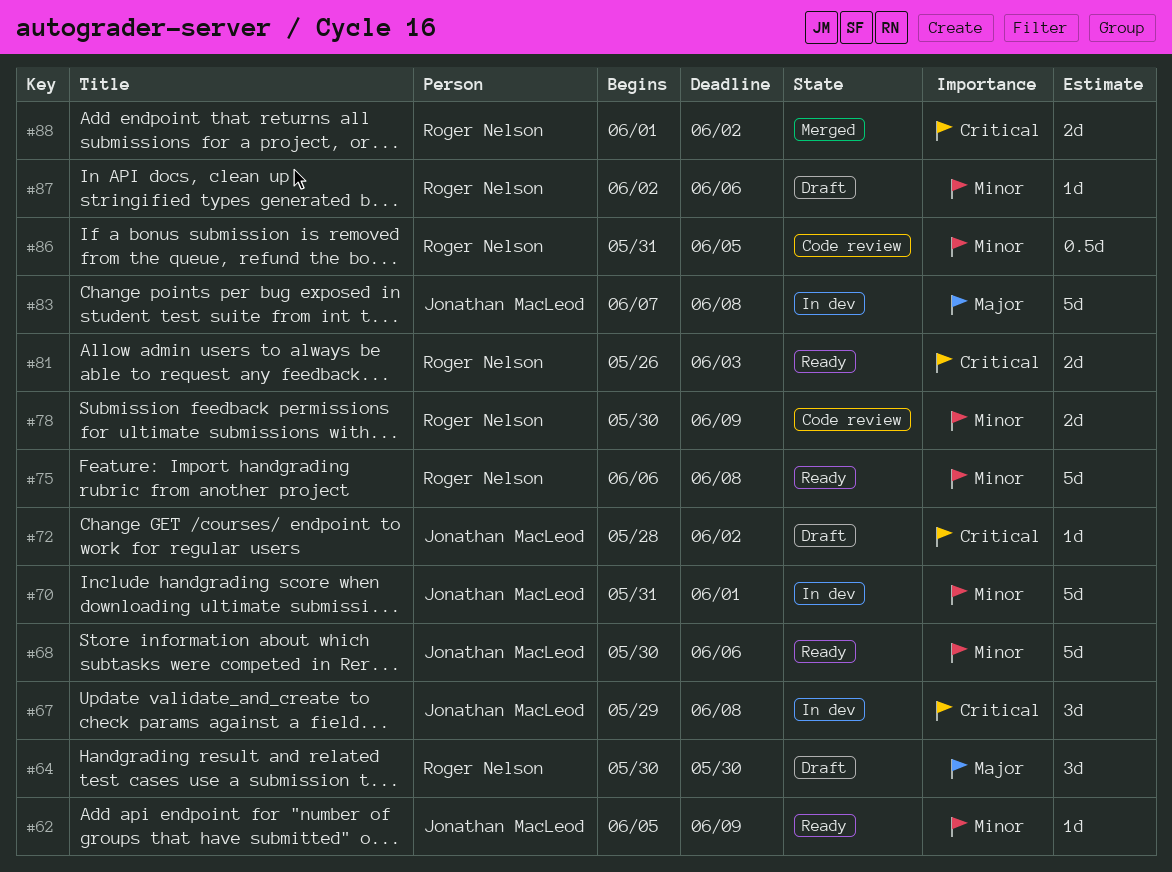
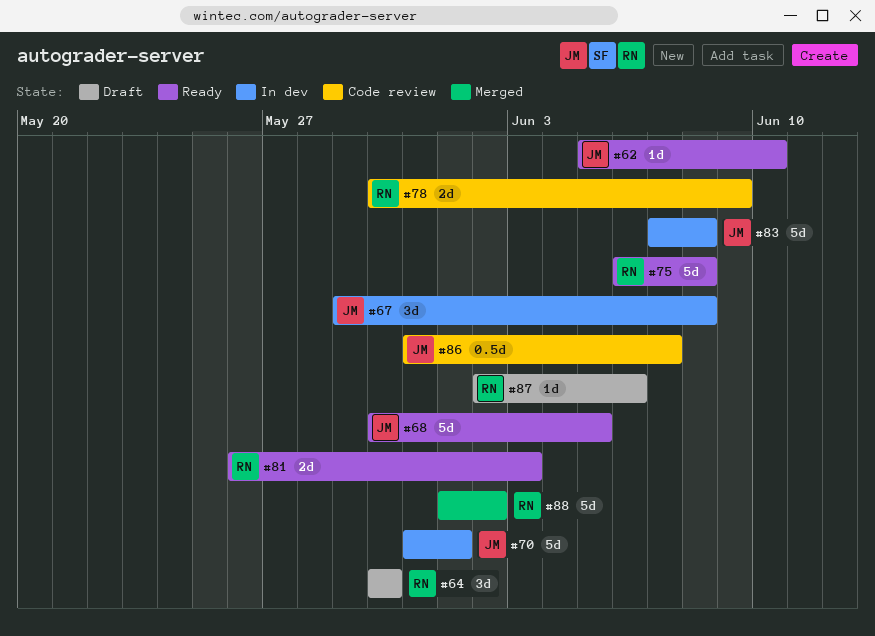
#62, due: Jun 9 -> Jun 10
#68, due: Jun 6 -> Jun 5
#72: present -> none
#86, owner: Roger Nelson -> Jonathan MacLeod
#86, due: Jun 5 -> Jun 7
#88, estimate: 2d -> 5d

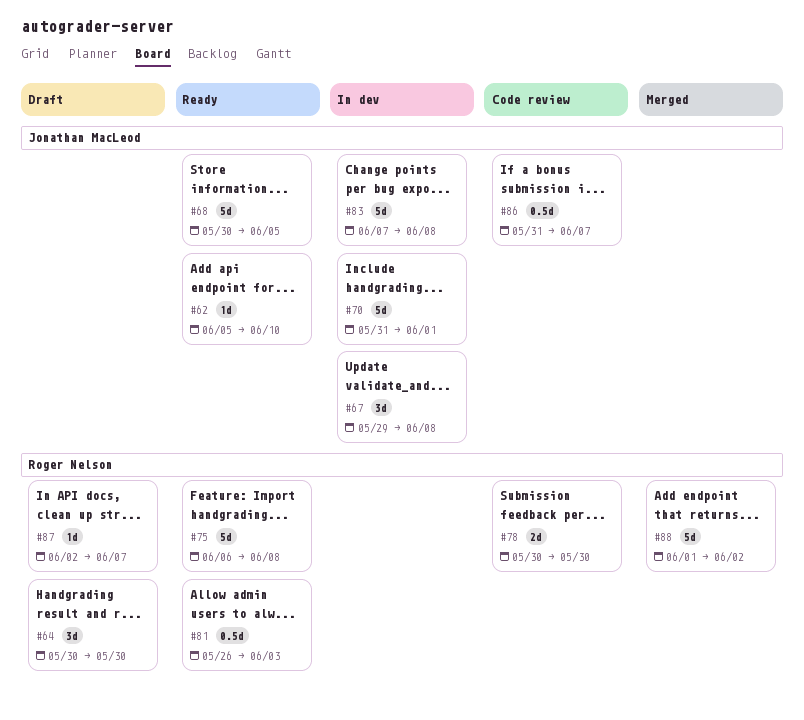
#78, due: Jun 9 -> May 30
#81, estimate: 2d -> 0.5d
#87, due: Jun 6 -> Jun 7

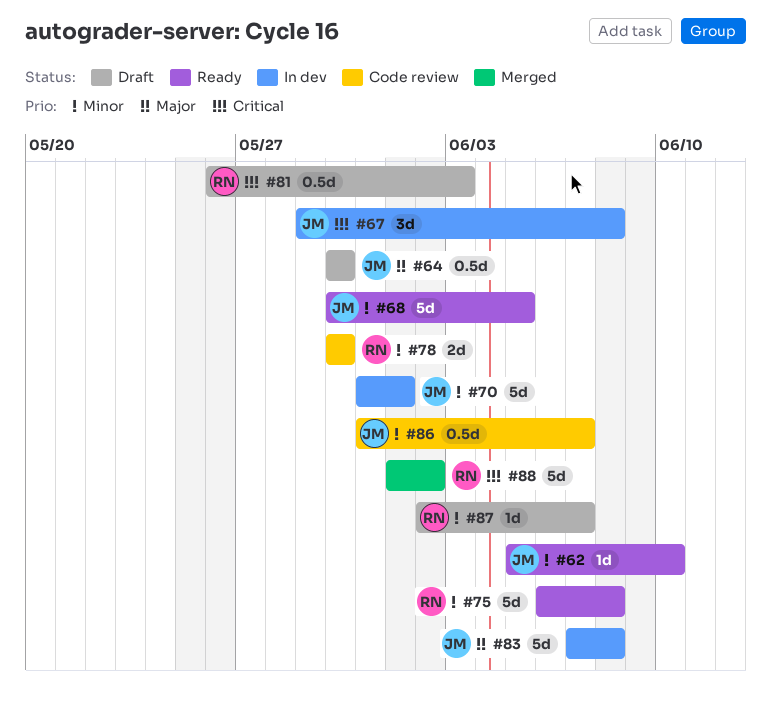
#64, owner: Roger Nelson -> Jonathan MacLeod
#64, estimate: 3d -> 0.5d
#81, status: Ready -> Draft

